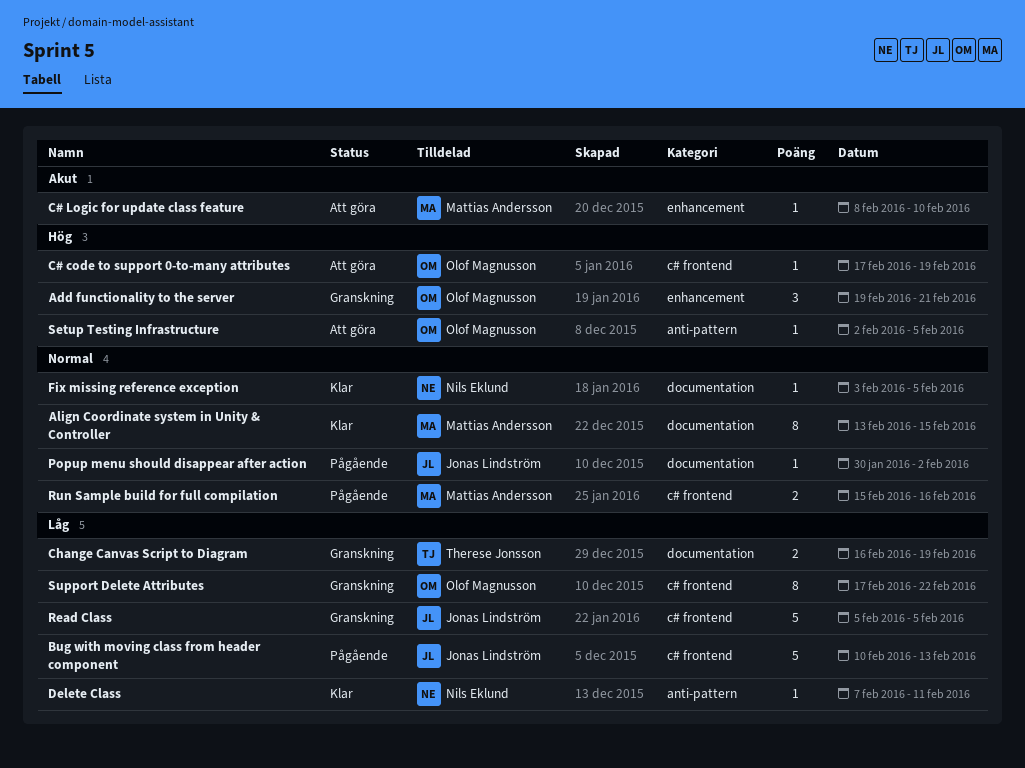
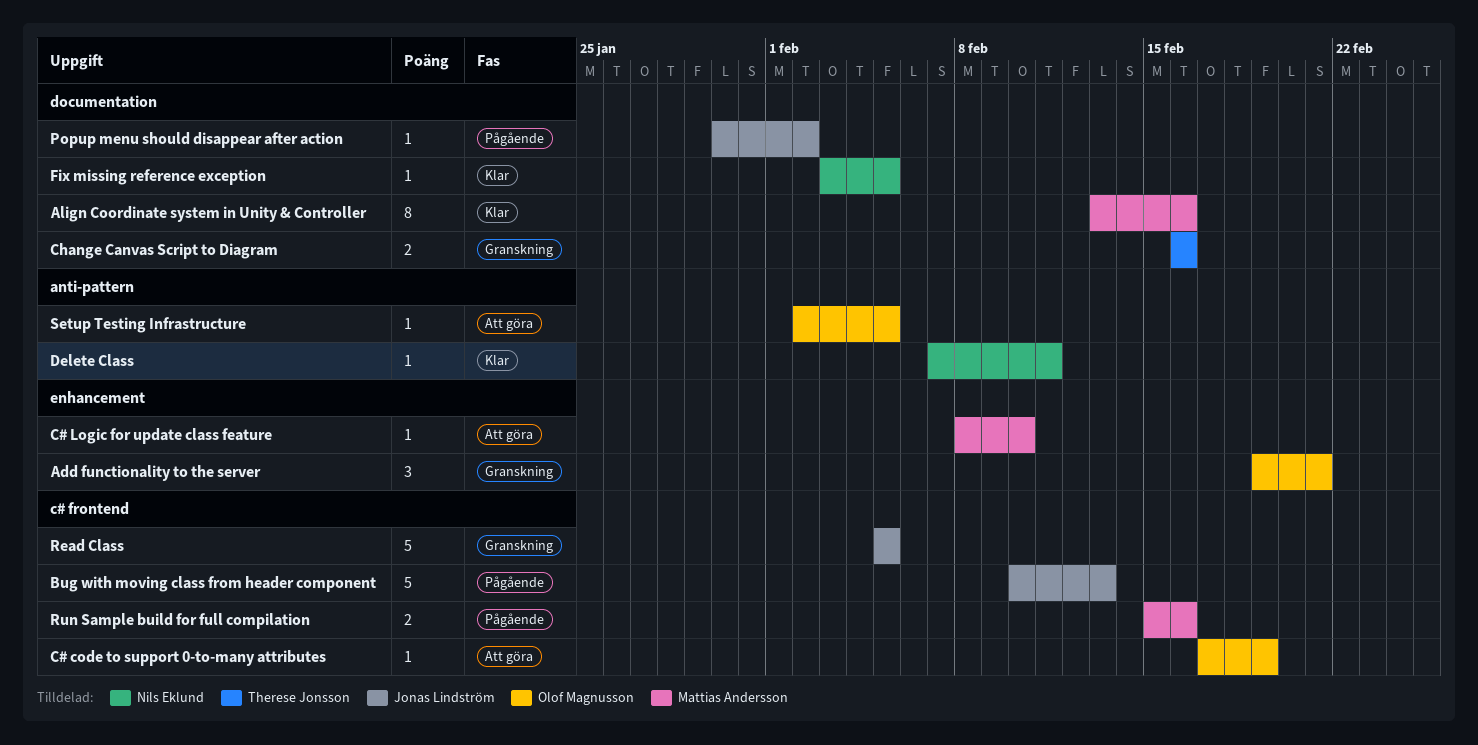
Align Coordinate system in Unity & Controller, due: Feb 15 -> Feb 16
Change Canvas Script to Diagram, due: Feb 19 -> Feb 16
Support Delete Attributes: present -> none

